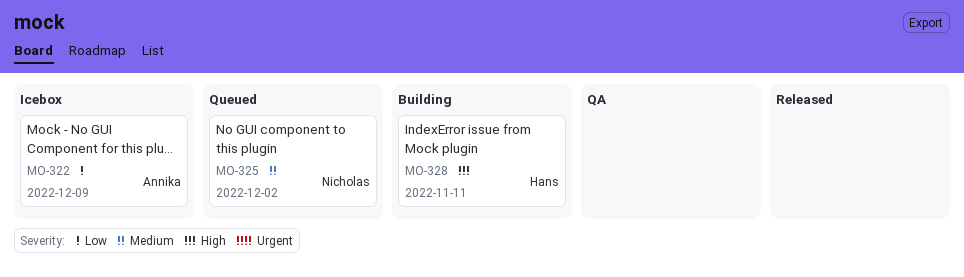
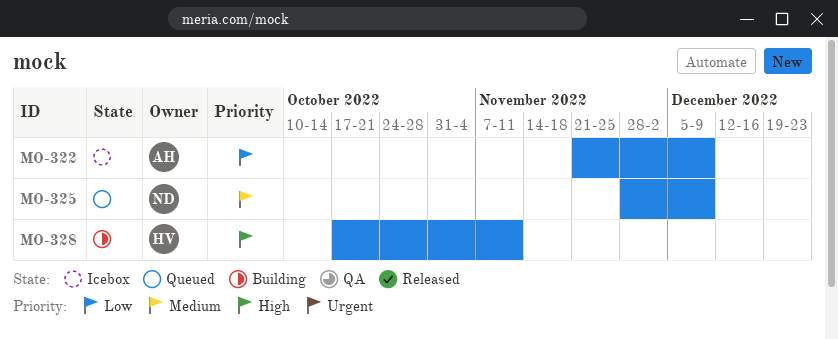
MO-325, due: Dec 2 -> Dec 9

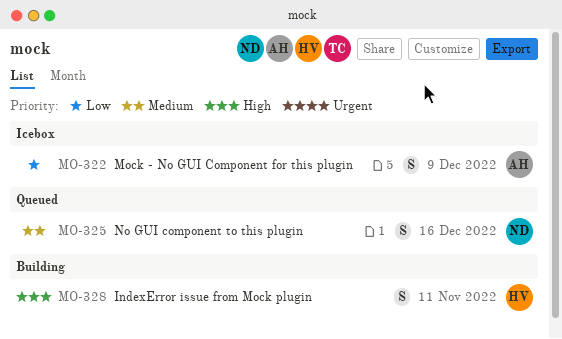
MO-325, due: Dec 9 -> Dec 16

